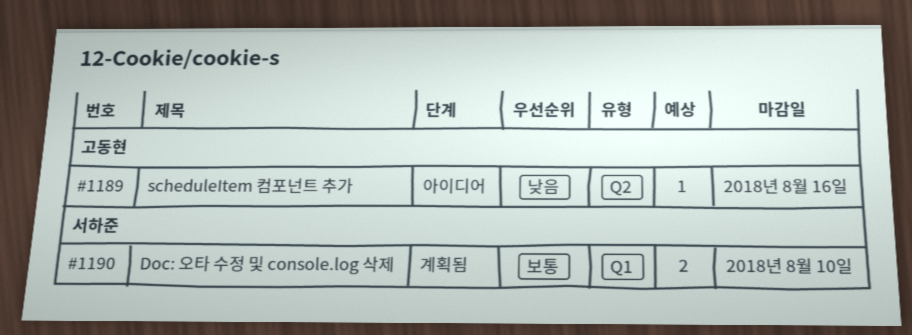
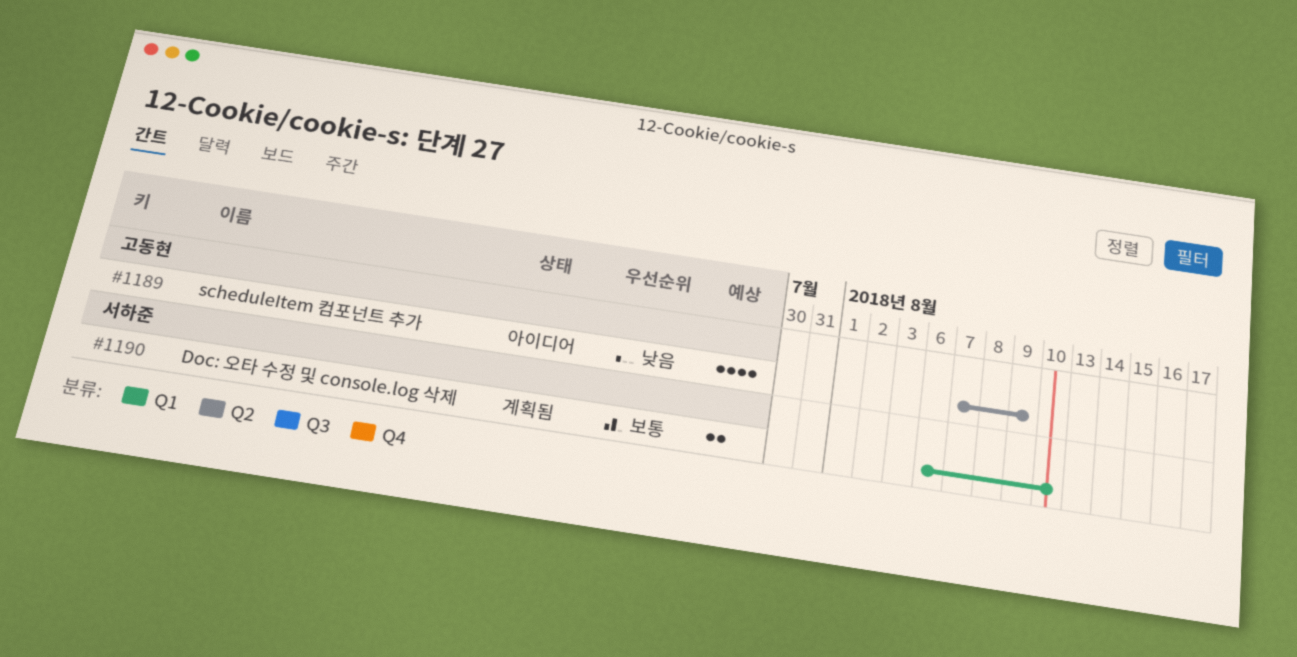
#1189, estimate: 1 -> 4
#1189, due: Aug 16 -> Aug 9

